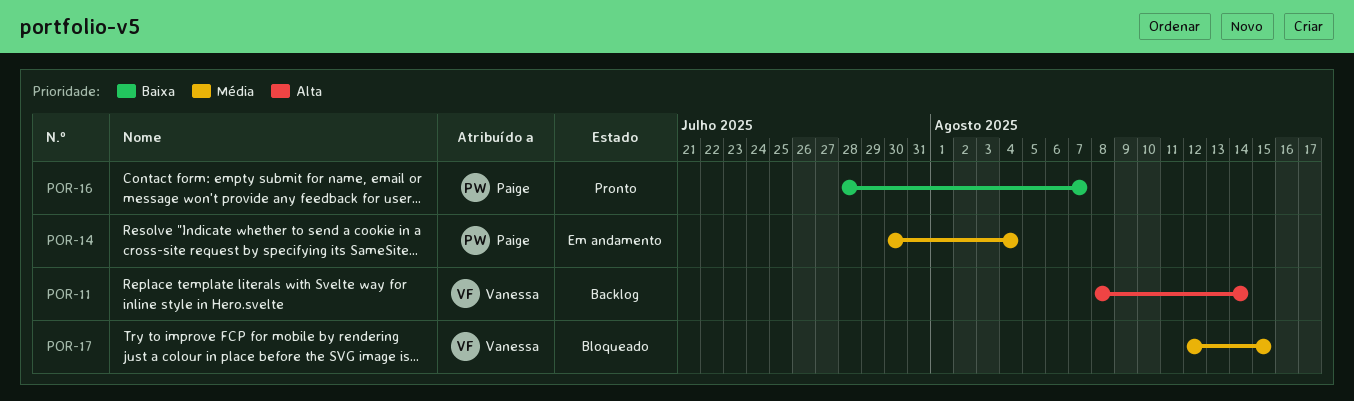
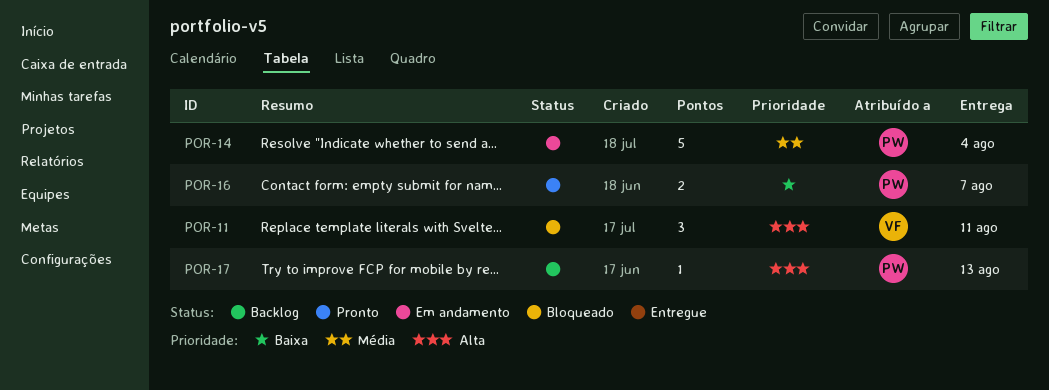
POR-11, status: Backlog -> Bloqueado
POR-11, due: Aug 14 -> Aug 11
POR-17, status: Bloqueado -> Backlog
POR-17, owner: Vanessa -> Paige
POR-17, priority: Média -> Alta
POR-17, due: Aug 15 -> Aug 13

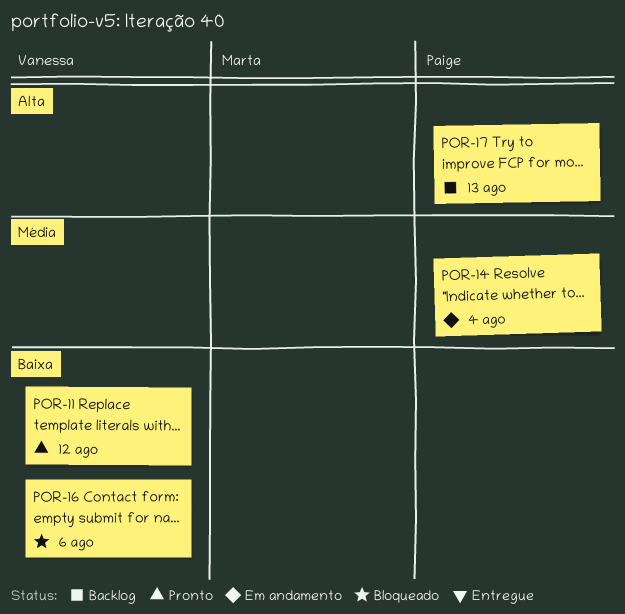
POR-11, status: Bloqueado -> Pronto
POR-11, priority: Alta -> Baixa
POR-11, due: Aug 11 -> Aug 12
POR-16, status: Pronto -> Bloqueado
POR-16, owner: Paige -> Vanessa
POR-16, due: Aug 7 -> Aug 6

